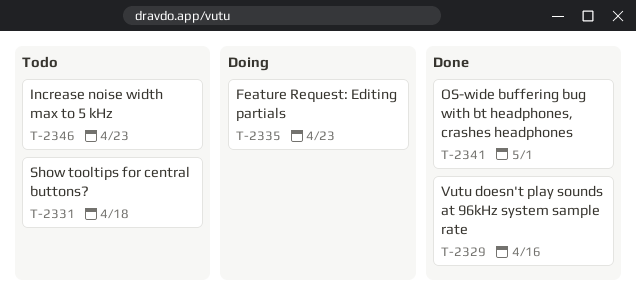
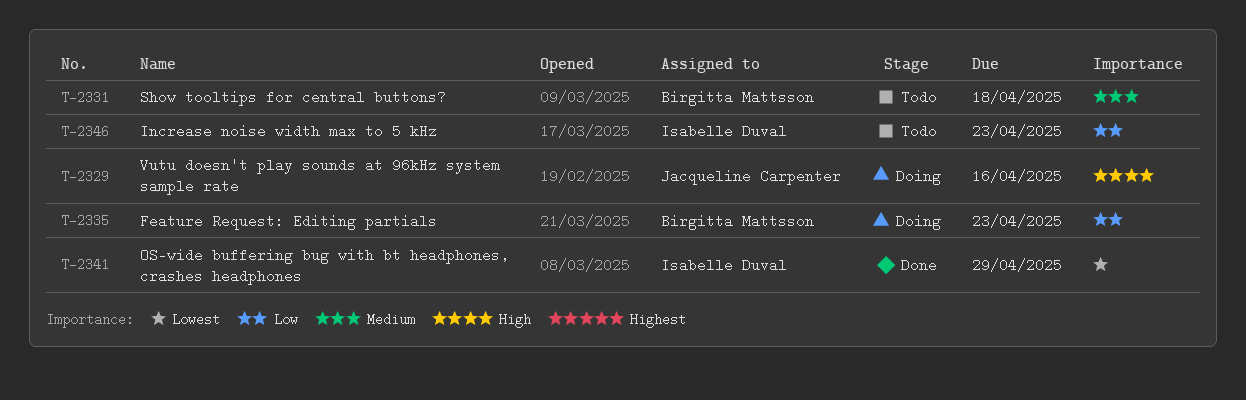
T-2329, status: Done -> Doing
T-2341, due: May 1 -> Apr 29

